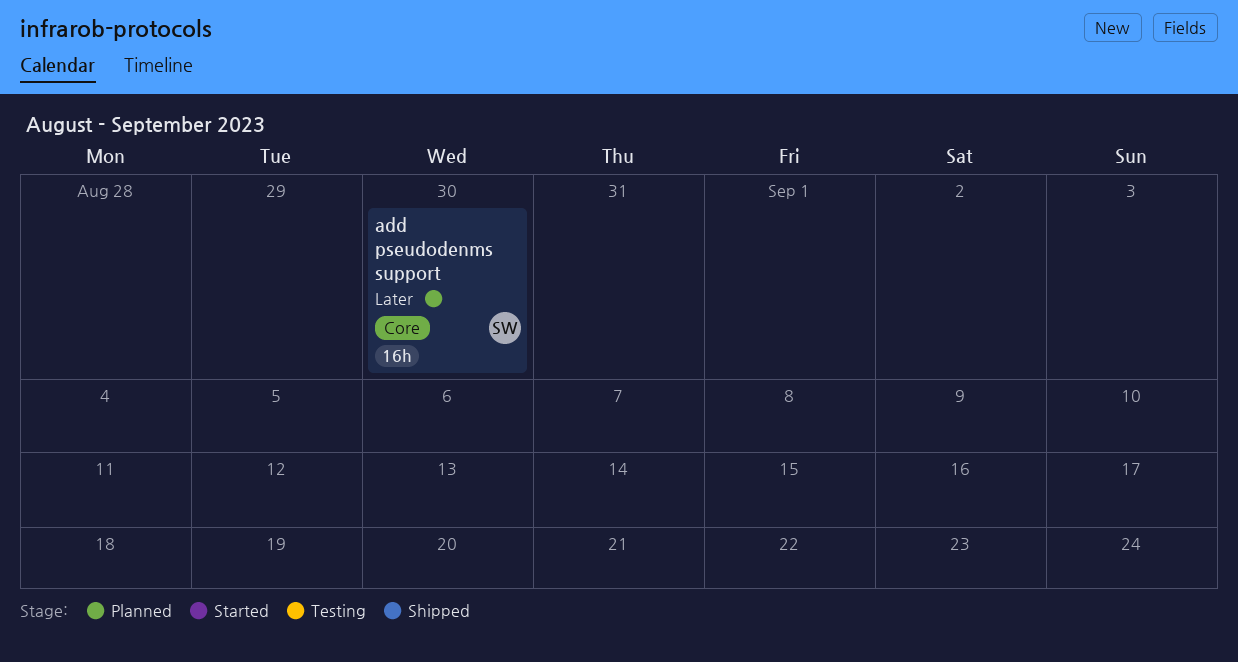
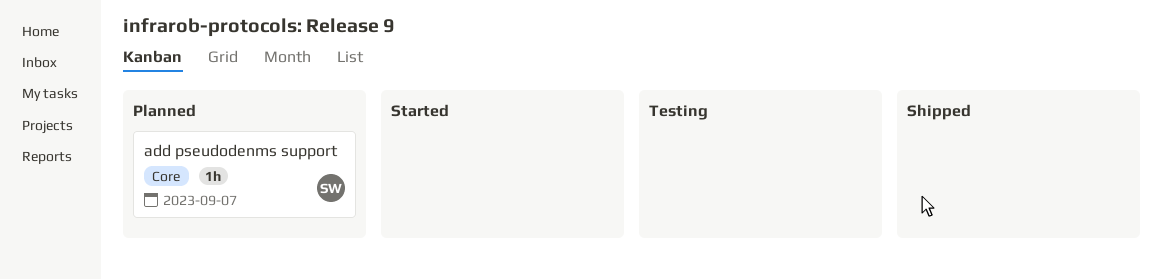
add pseudodenms support, estimate: 16h -> 1h
add pseudodenms support, due: Aug 30 -> Sep 7

